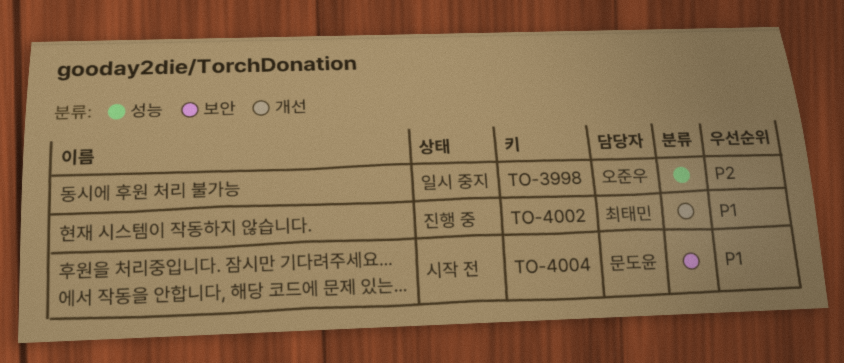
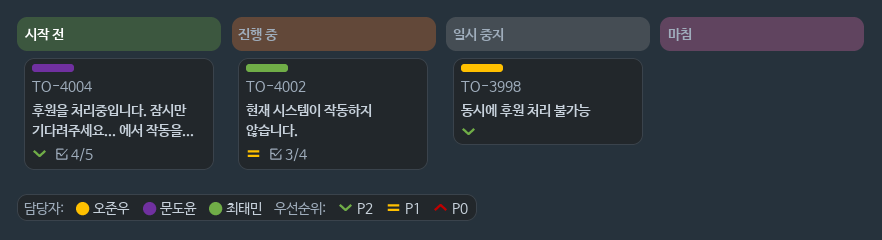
TO-4004, priority: P1 -> P2

